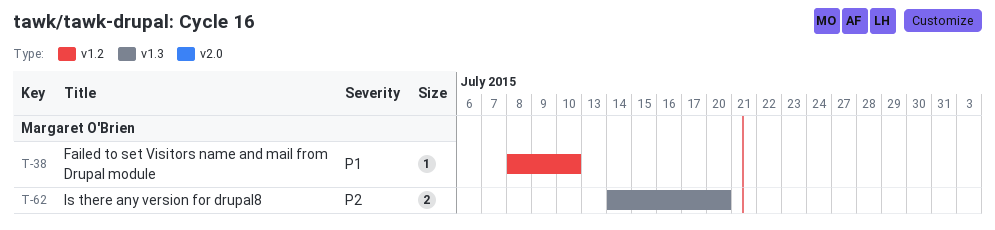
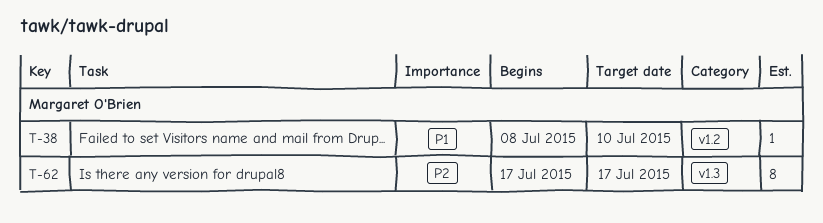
T-62, estimate: 2 -> 8
T-62, start: Jul 14 -> Jul 17
T-62, due: Jul 20 -> Jul 17

